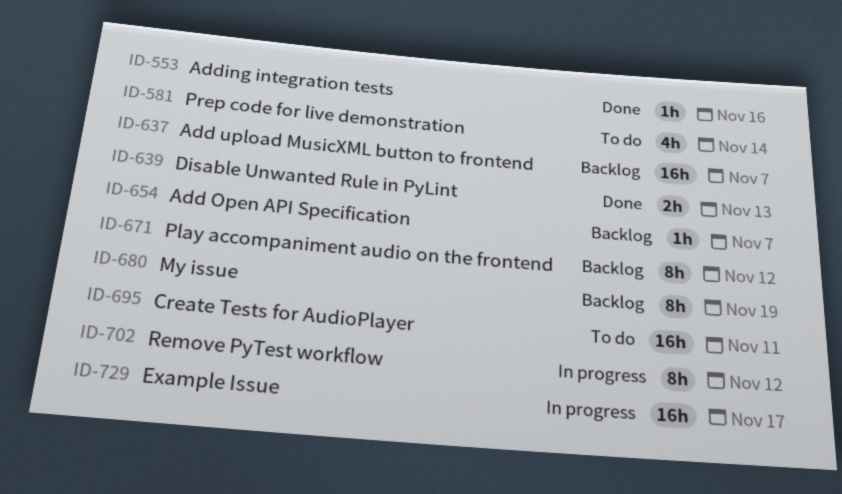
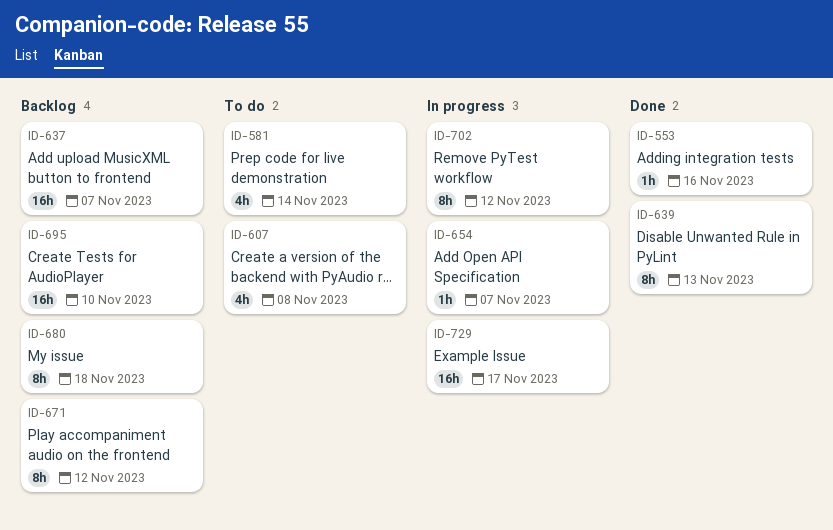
ID-607: none -> present
ID-639, estimate: 2h -> 8h
ID-654, status: Backlog -> In progress
ID-680, due: Nov 19 -> Nov 18
ID-695, status: To do -> Backlog
ID-695, due: Nov 11 -> Nov 10

